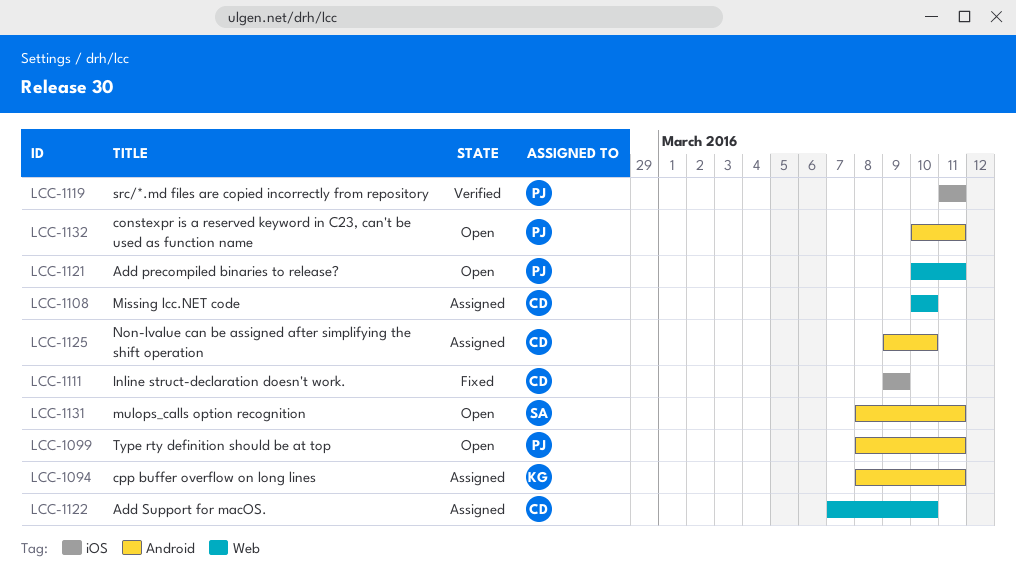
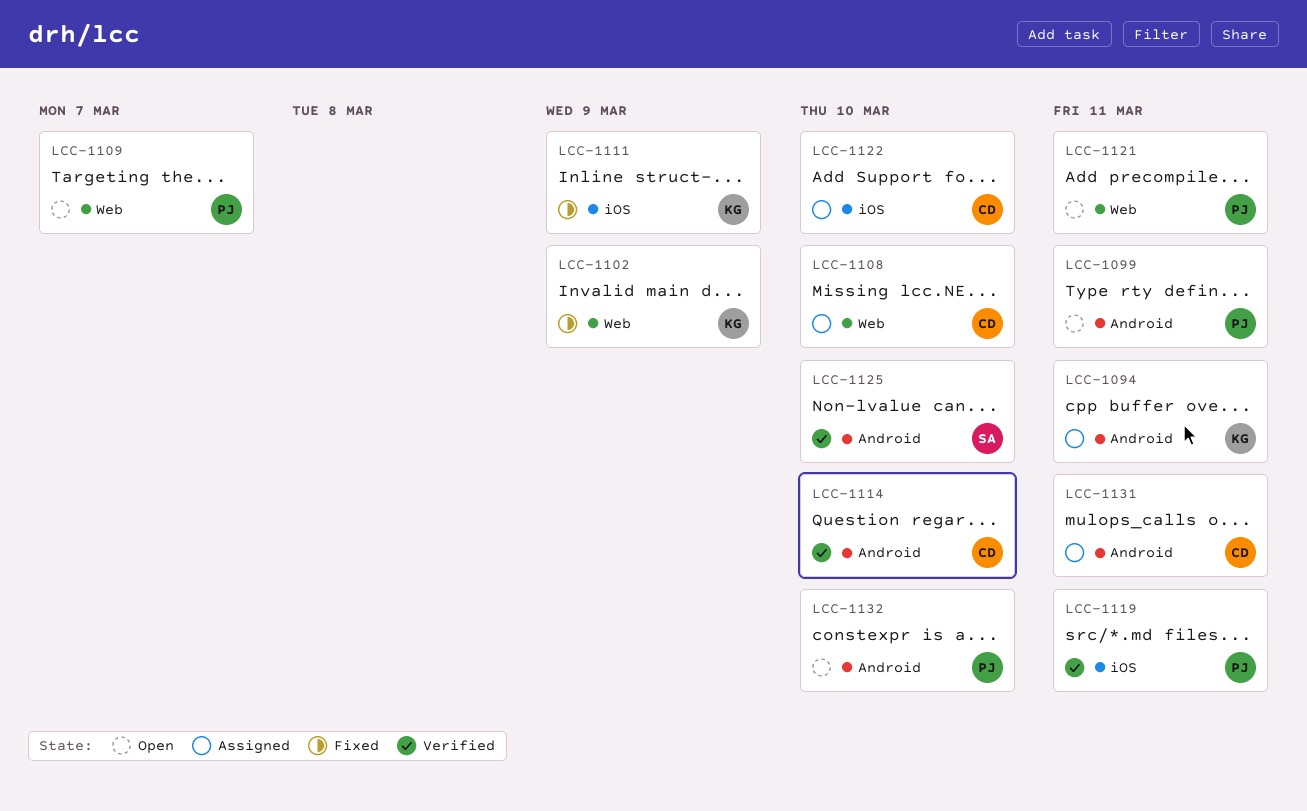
LCC-1102: none -> present
LCC-1109: none -> present
LCC-1111, owner: CD -> KG
LCC-1114: none -> present
LCC-1122, label: Web -> iOS
LCC-1125, status: Assigned -> Verified
LCC-1125, owner: CD -> SA
LCC-1131, status: Open -> Assigned
LCC-1131, owner: SA -> CD
LCC-1132, due: Mar 11 -> Mar 10

